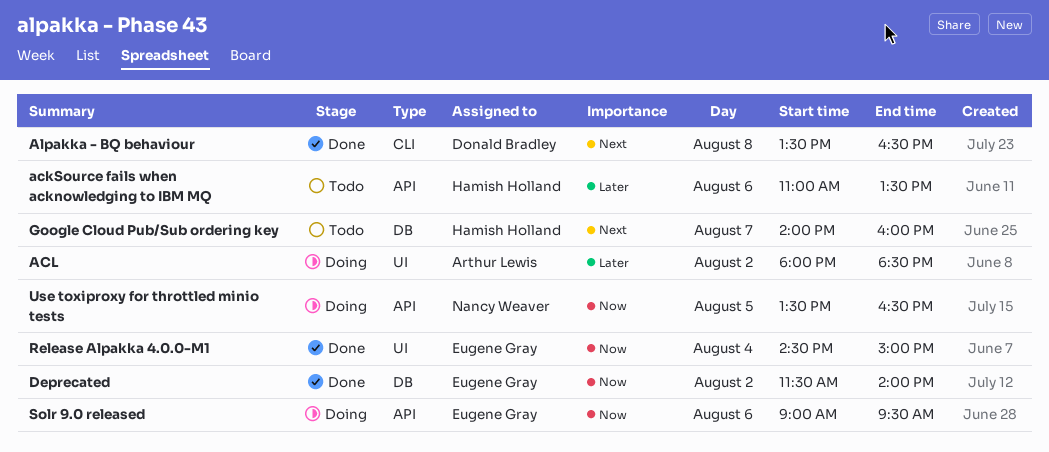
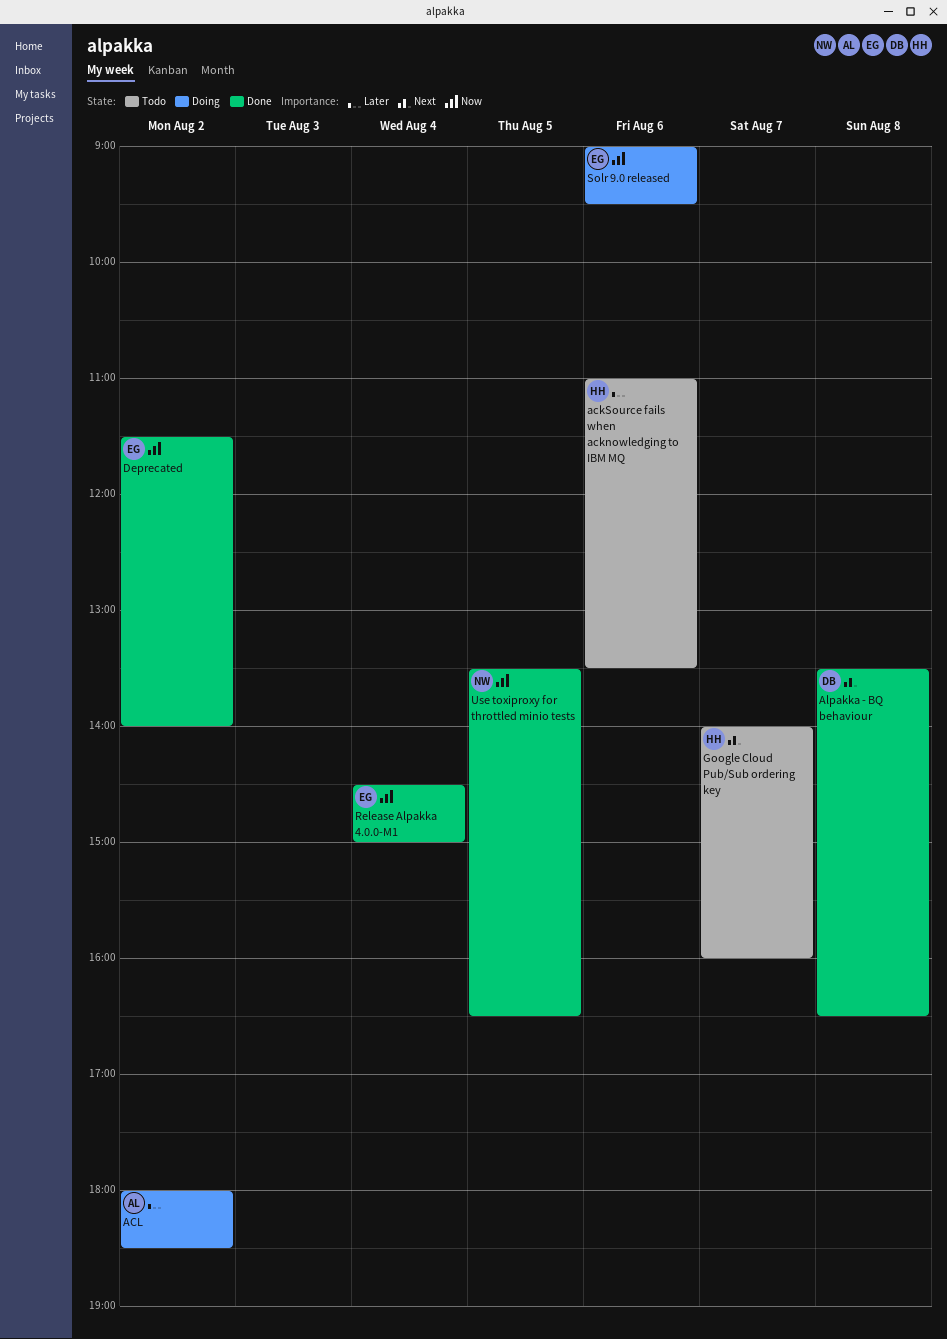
Use toxiproxy for throttled minio tests, status: Doing -> Done

